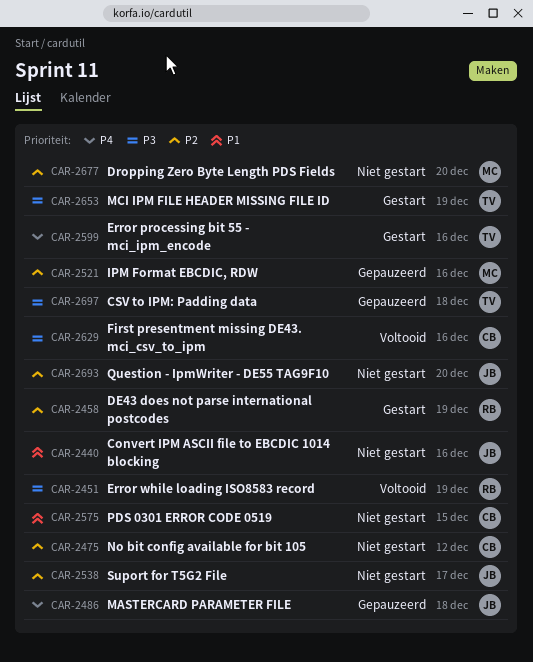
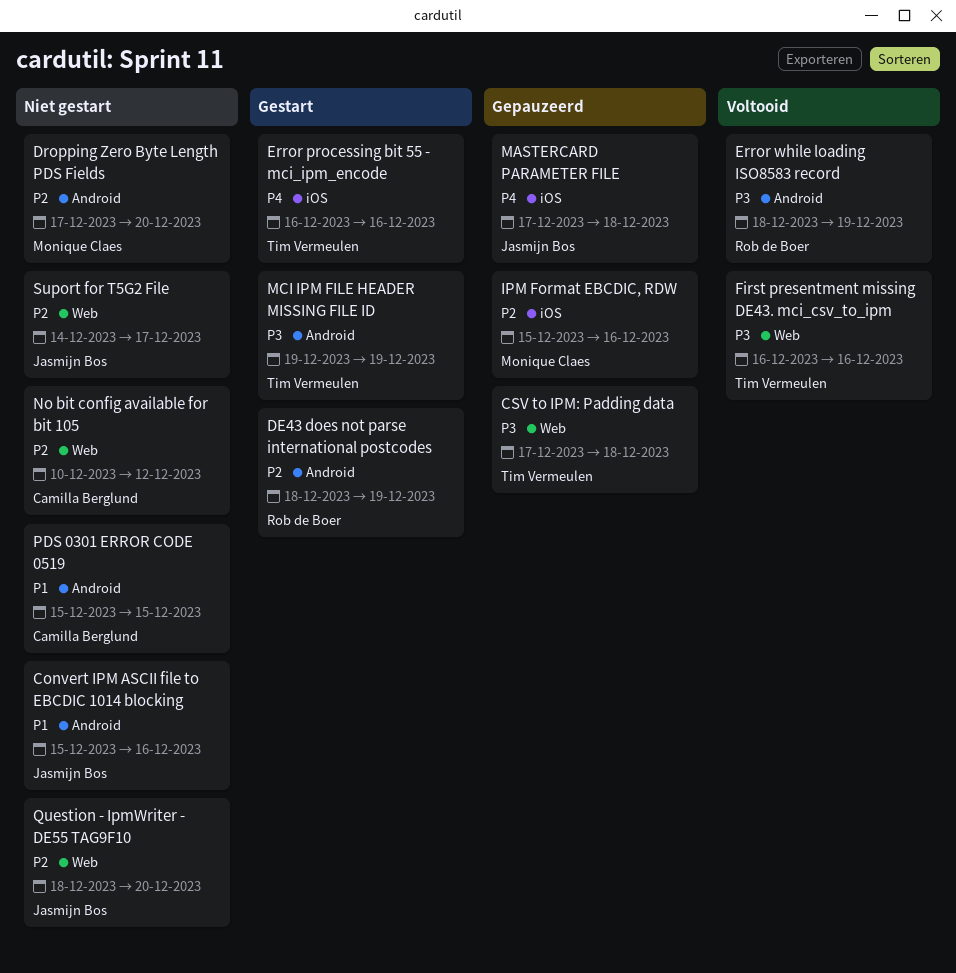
First presentment missing DE43. mci_csv_to_ipm, owner: Camilla Berglund -> Tim Vermeulen

